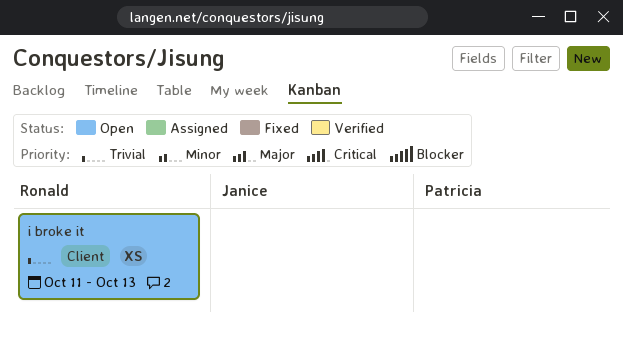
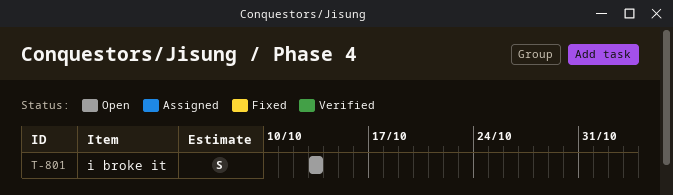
i broke it, estimate: XS -> S
i broke it, start: Oct 11 -> Oct 13

